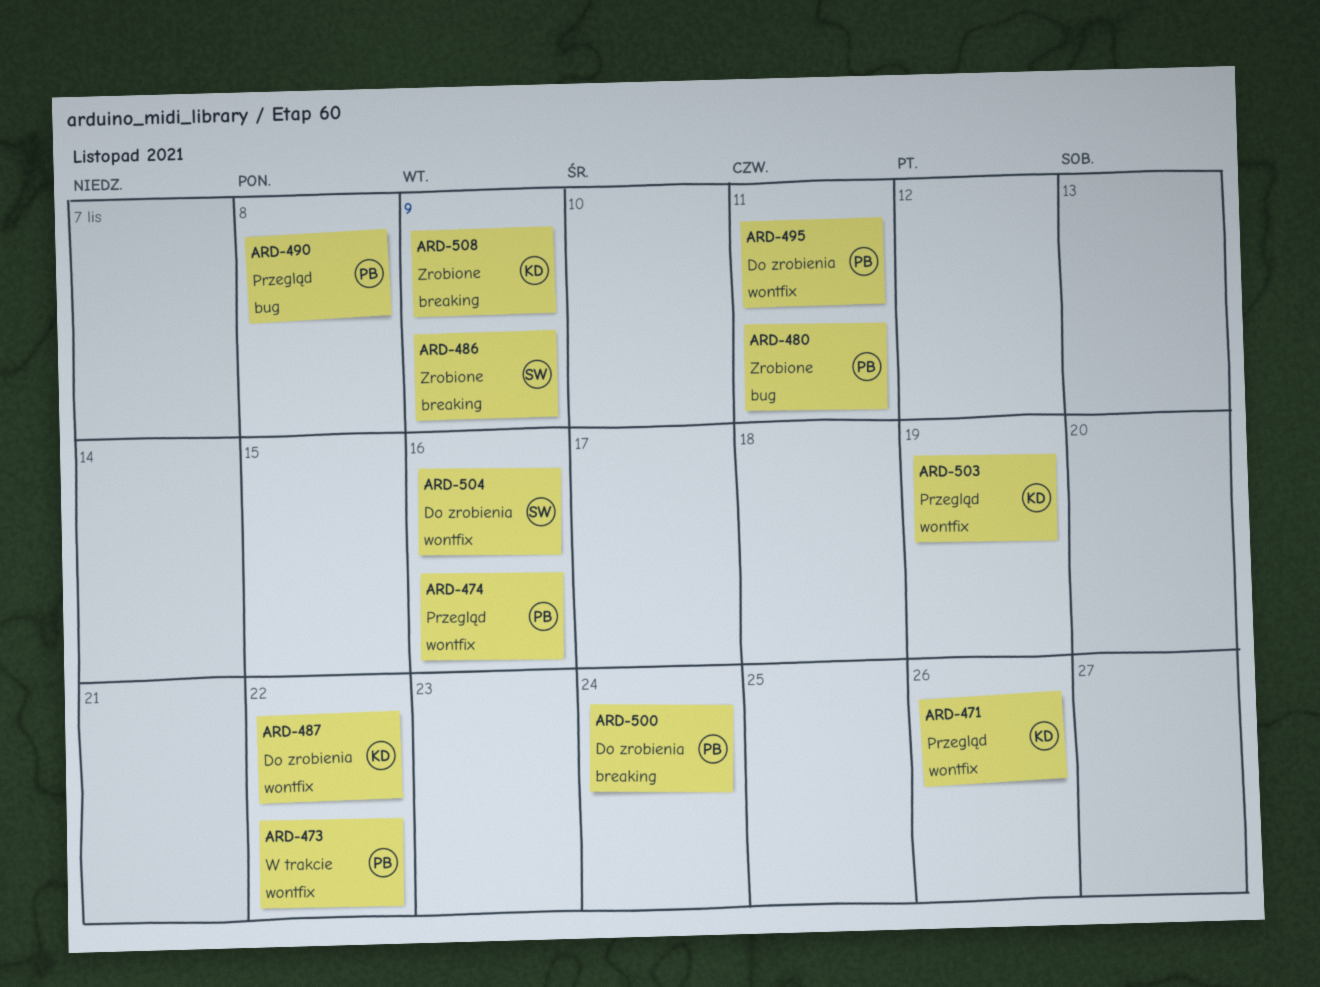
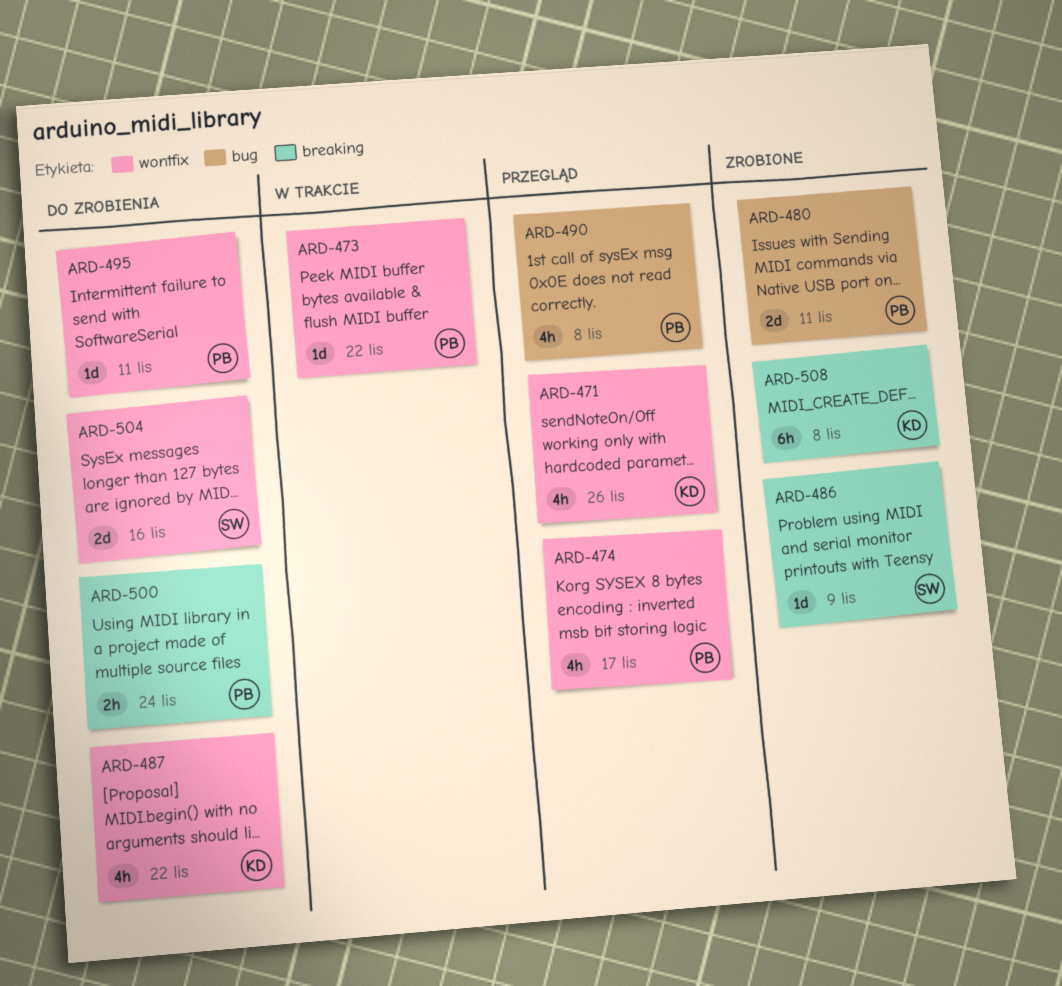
ARD-474, due: Nov 16 -> Nov 17
ARD-503: present -> none
ARD-508, due: Nov 9 -> Nov 8

